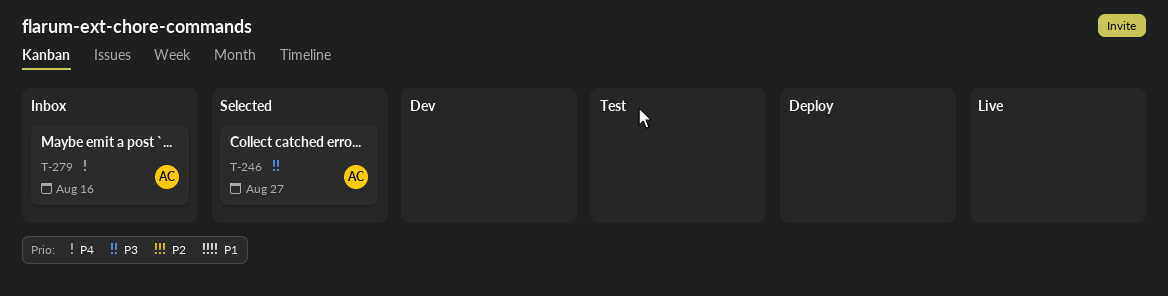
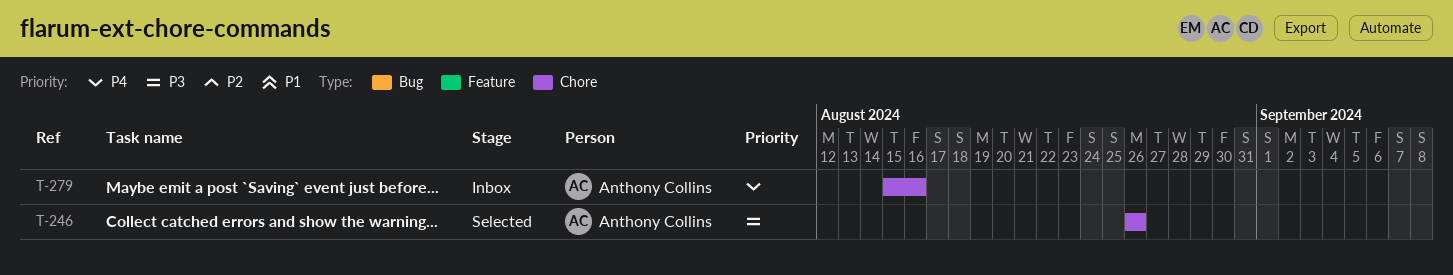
T-246, due: Aug 27 -> Aug 26

